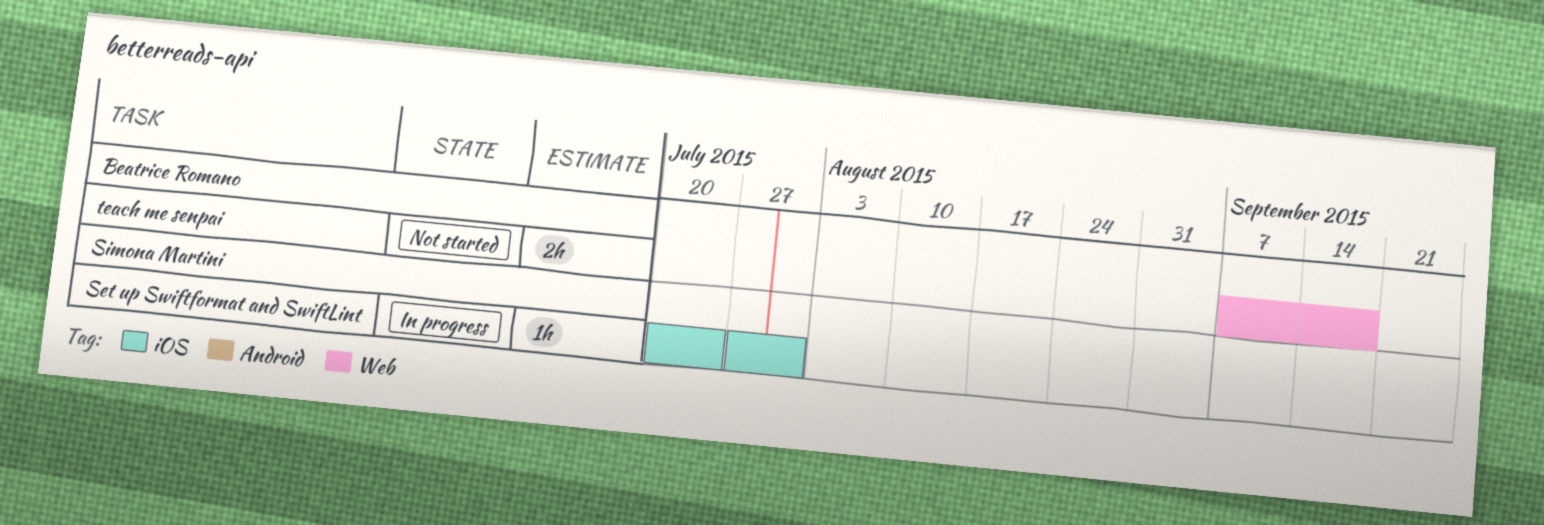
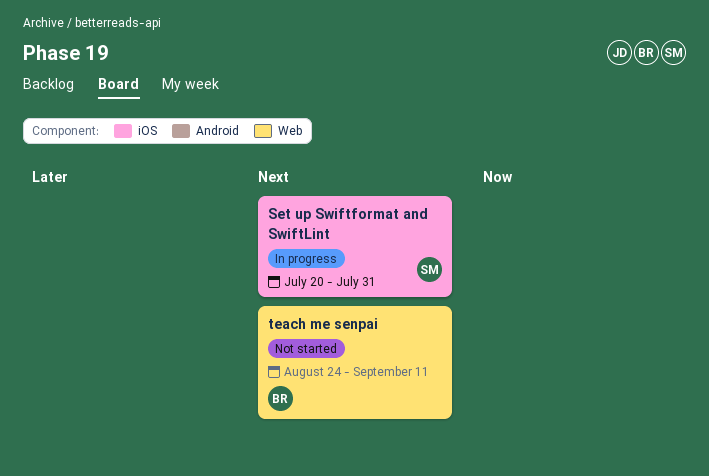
teach me senpai, start: Sep 7 -> Aug 24
teach me senpai, due: Sep 18 -> Sep 11

